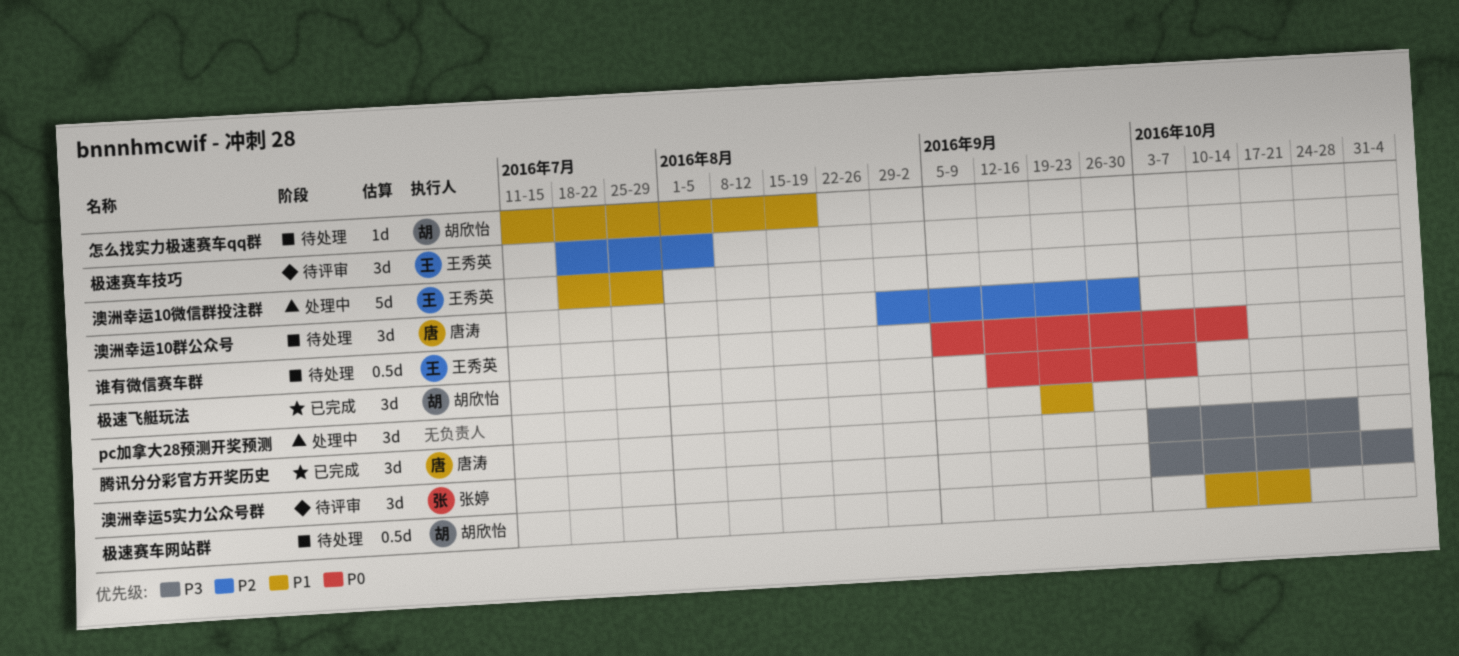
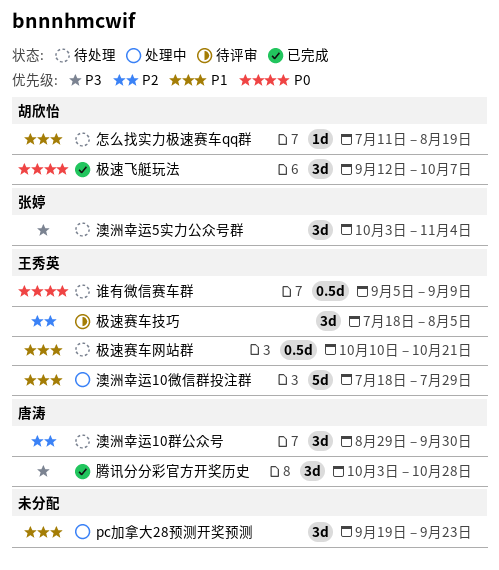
极速赛车网站群, owner: 胡欣怡 -> 王秀英
澳洲幸运5实力公众号群, status: 待评审 -> 待处理
谁有微信赛车群, due: Oct 14 -> Sep 9

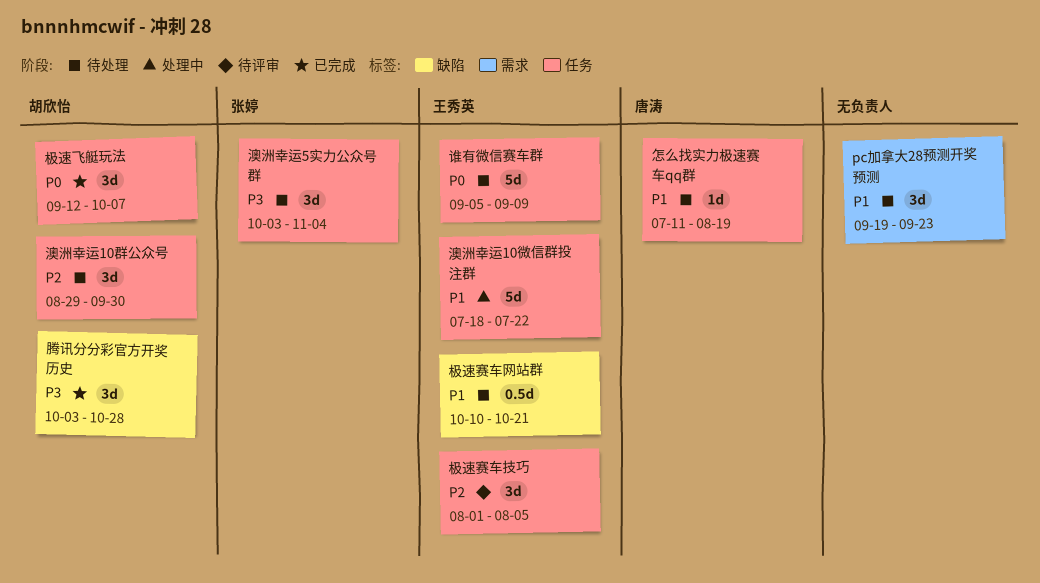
pc加拿大28预测开奖预测, status: 处理中 -> 待处理
怎么找实力极速赛车qq群, owner: 胡欣怡 -> 唐涛
极速赛车技巧, start: Jul 18 -> Aug 1
澳洲幸运10微信群投注群, due: Jul 29 -> Jul 22
澳洲幸运10群公众号, owner: 唐涛 -> 胡欣怡
腾讯分分彩官方开奖历史, owner: 唐涛 -> 胡欣怡
谁有微信赛车群, estimate: 0.5d -> 5d

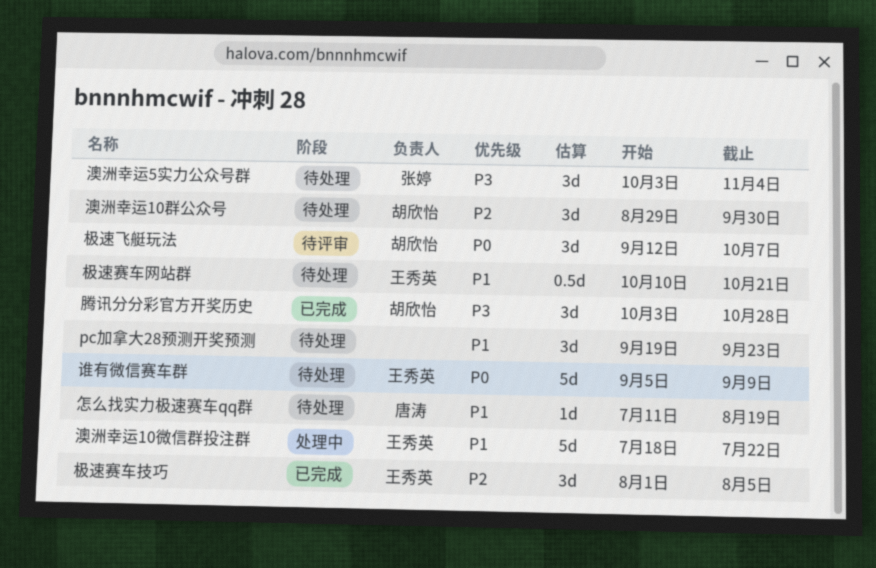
极速赛车技巧, status: 待评审 -> 已完成
极速飞艇玩法, status: 已完成 -> 待评审

